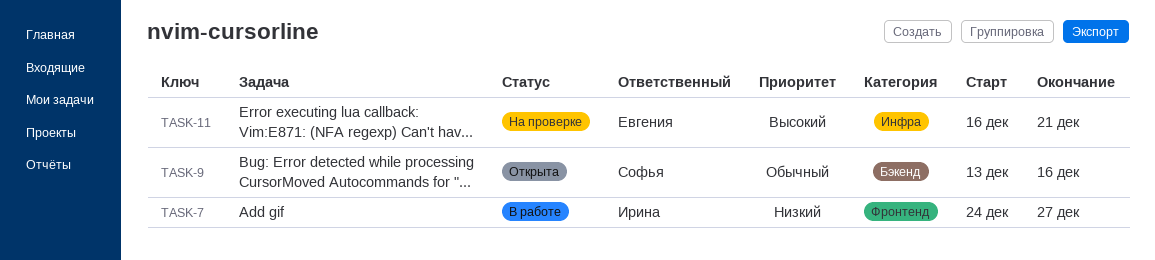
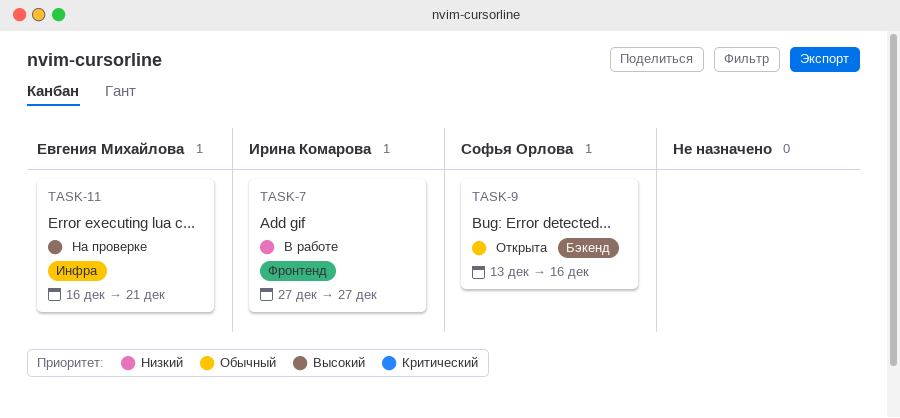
TASK-7, start: Dec 24 -> Dec 27

